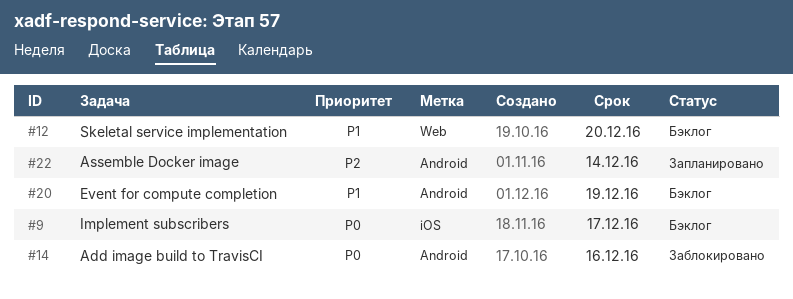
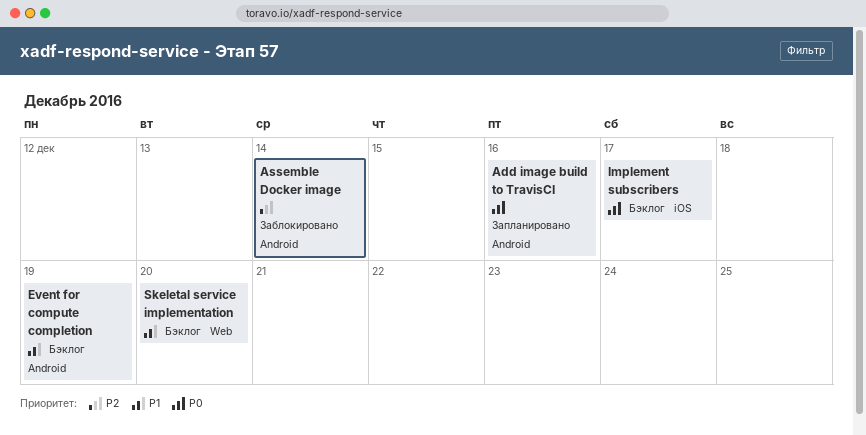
Add image build to TravisCI, status: Заблокировано -> Запланировано
Assemble Docker image, status: Запланировано -> Заблокировано

